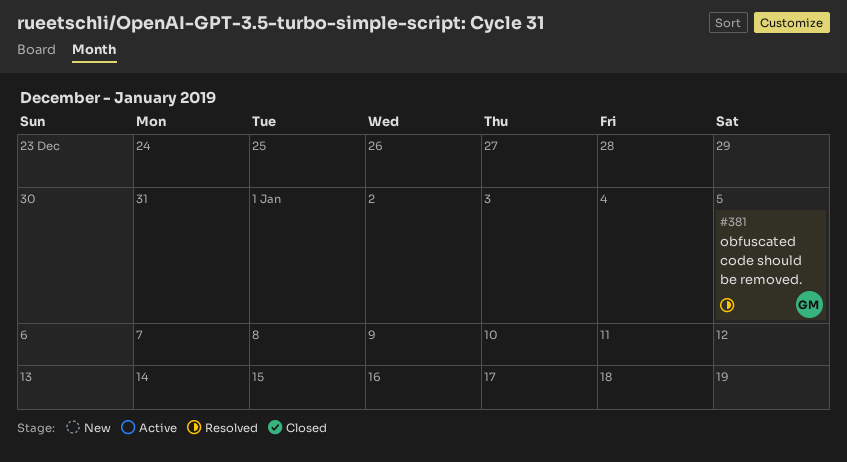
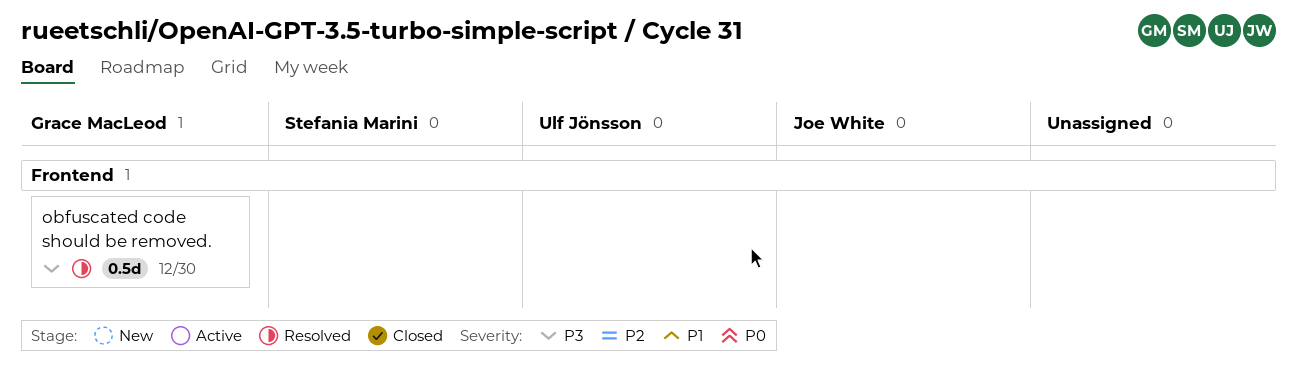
obfuscated code should be removed., due: Jan 5 -> Dec 30

